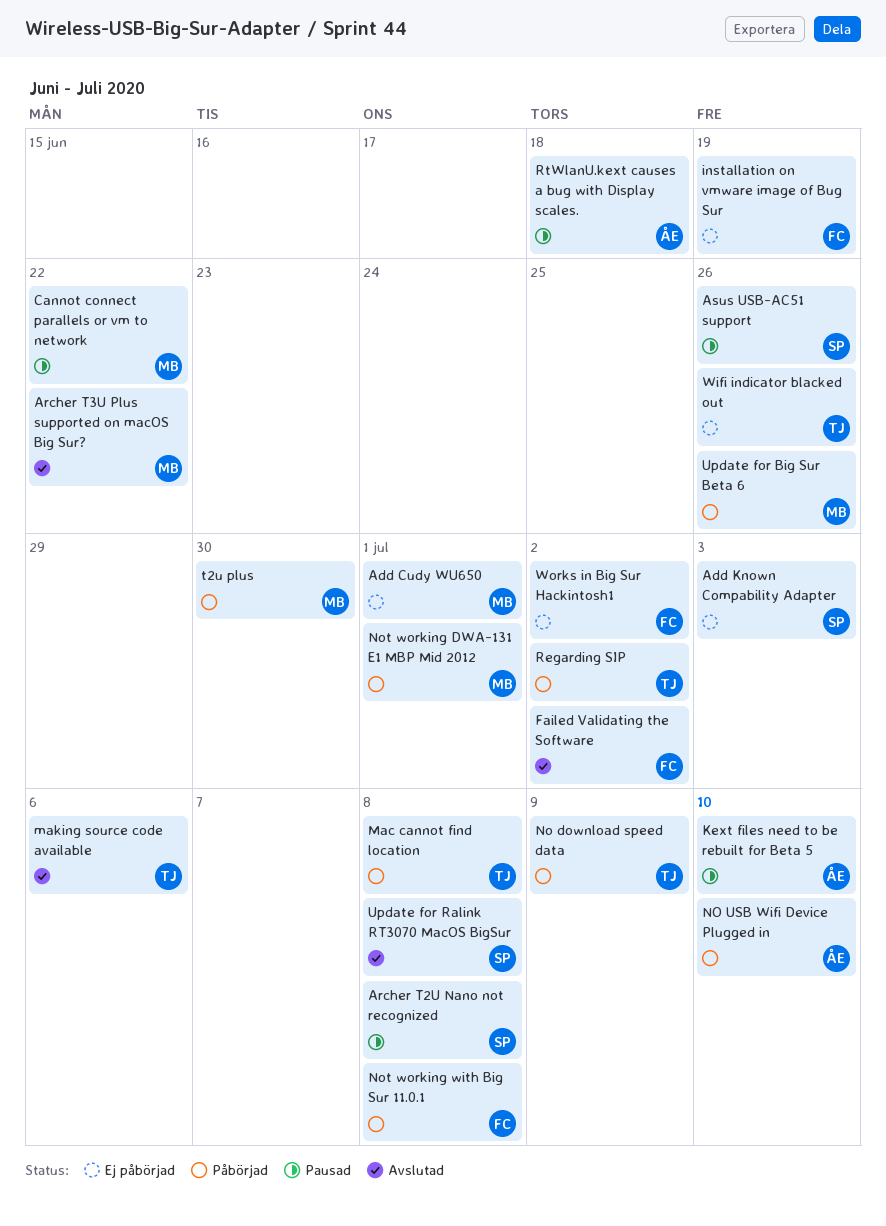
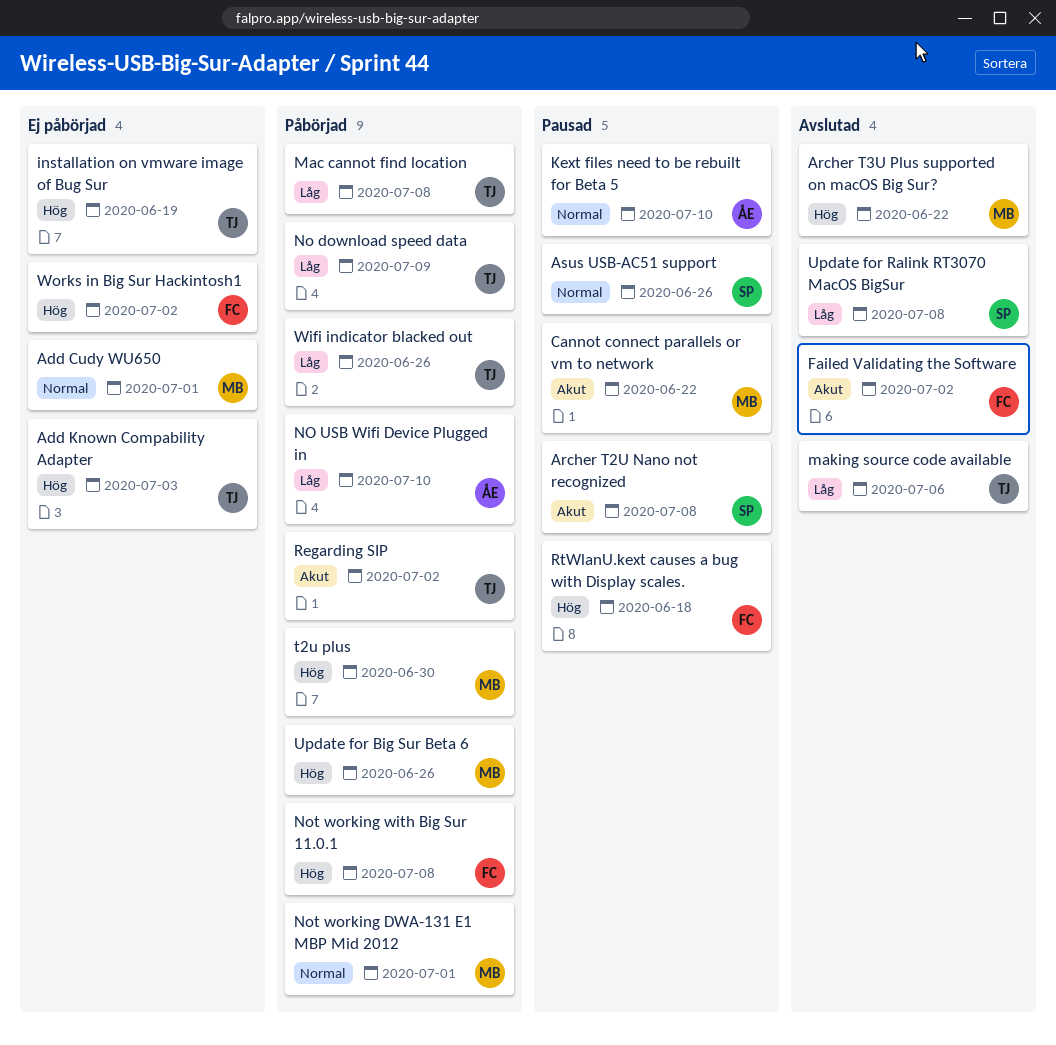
Add Known Compability Adapter, owner: SP -> TJ
installation on vmware image of Bug Sur, owner: FC -> TJ
RtWlanU.kext causes a bug with Display scales., owner: ÅE -> FC
Wifi indicator blacked out, status: Ej påbörjad -> Påbörjad

